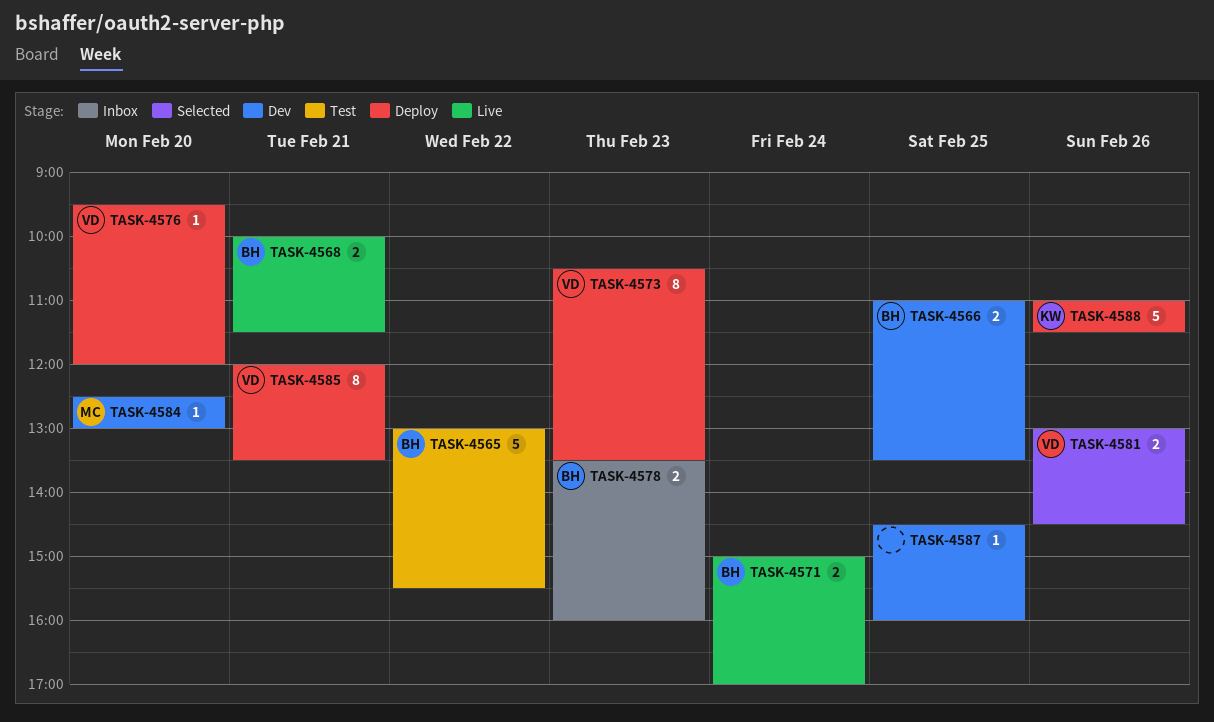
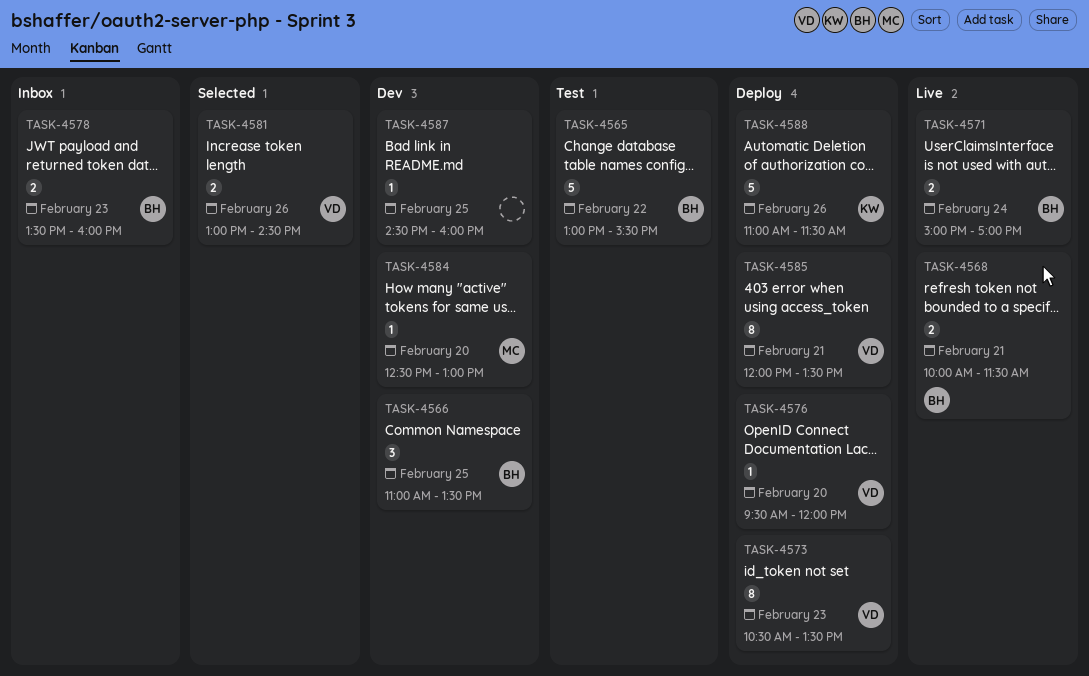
TASK-4566, estimate: 2 -> 3

